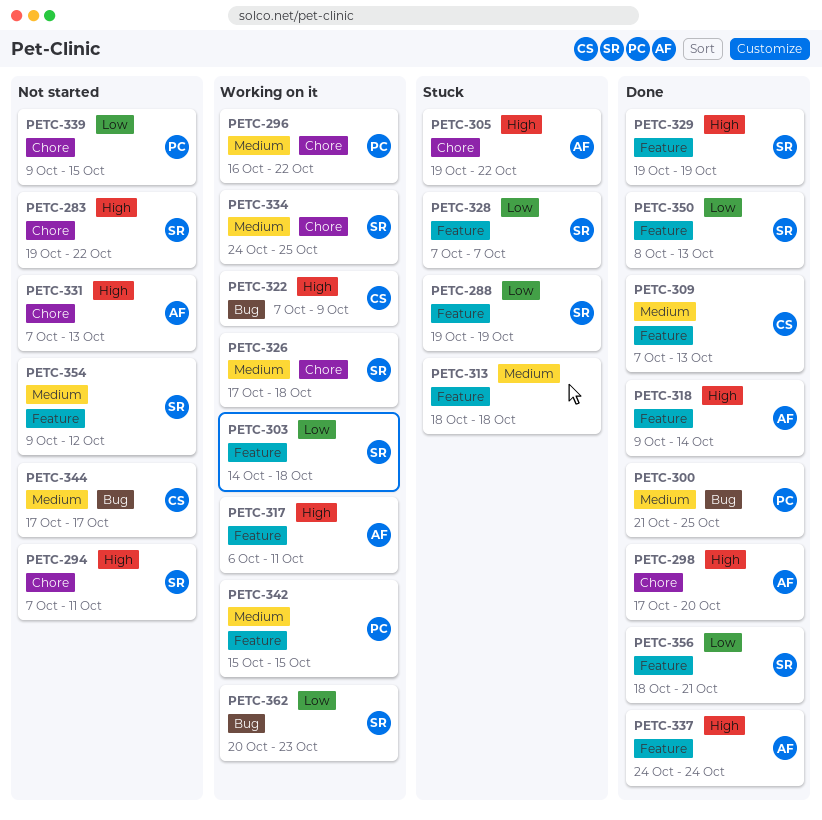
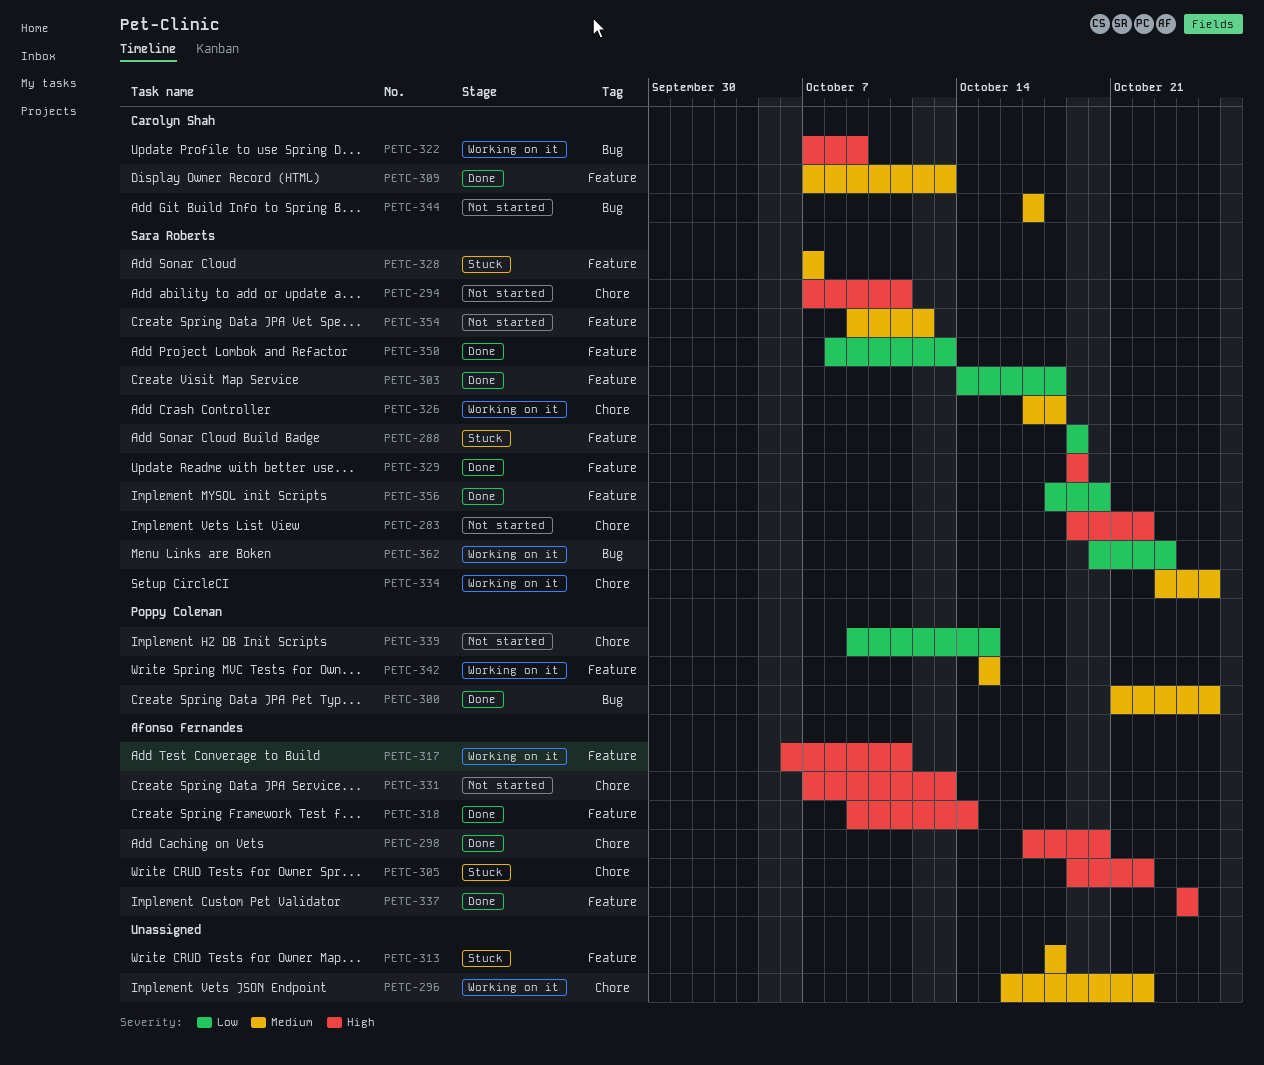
PETC-296, owner: Poppy Coleman -> none
PETC-303, status: Working on it -> Done
PETC-328, priority: Low -> Medium
PETC-334, start: Oct 24 -> Oct 23
PETC-356, due: Oct 21 -> Oct 20

